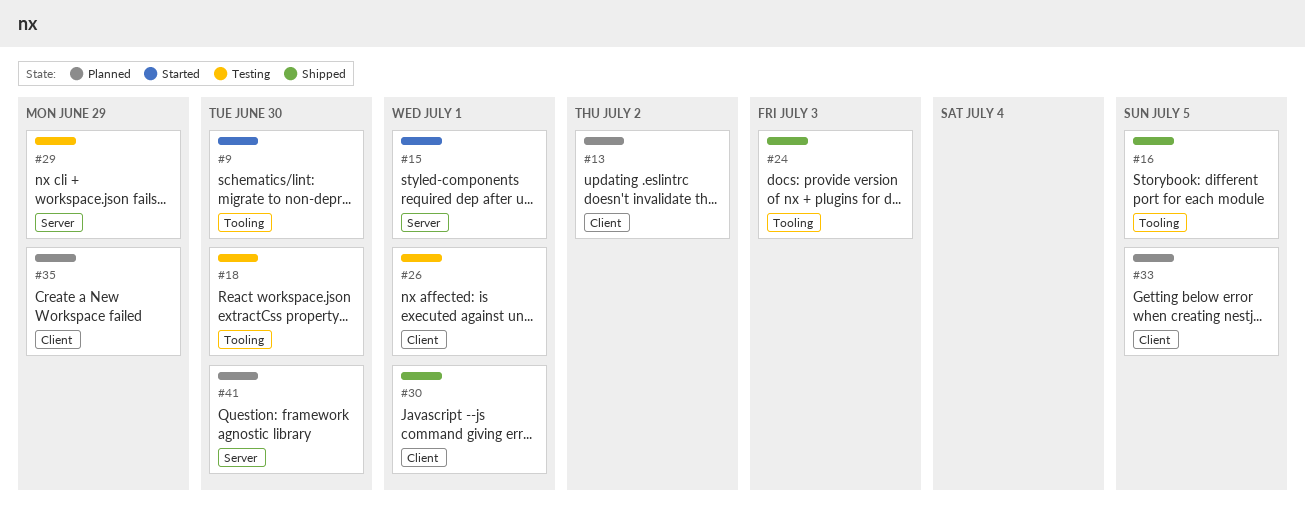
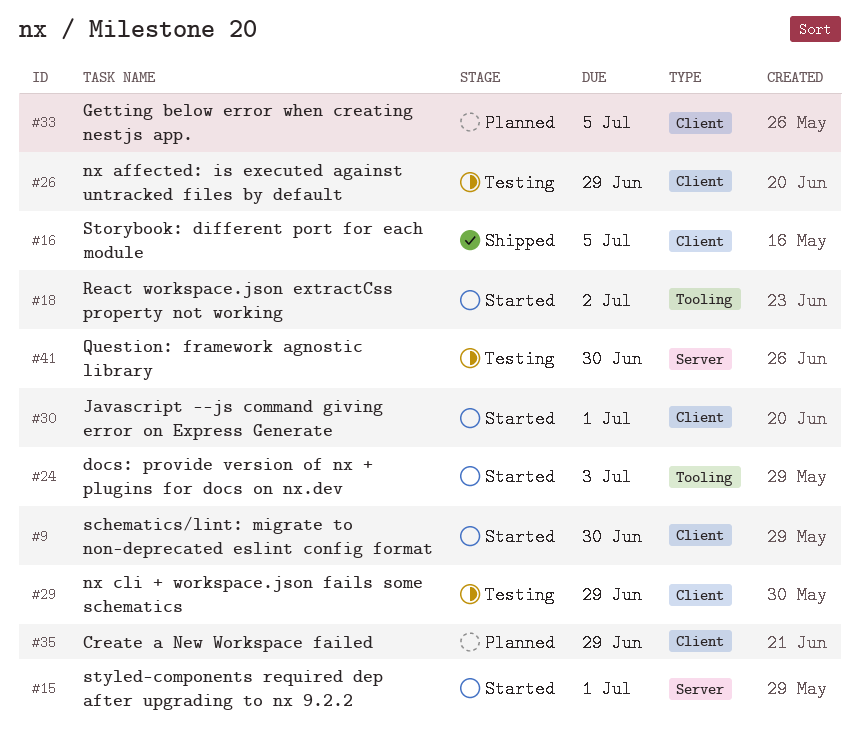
#9, label: Tooling -> Client
#13: present -> none
#16, label: Tooling -> Client
#18, status: Testing -> Started
#18, due: Jun 30 -> Jul 2
#24, status: Shipped -> Started
#26, due: Jul 1 -> Jun 29
#29, label: Server -> Client
#30, status: Shipped -> Started
#41, status: Planned -> Testing

